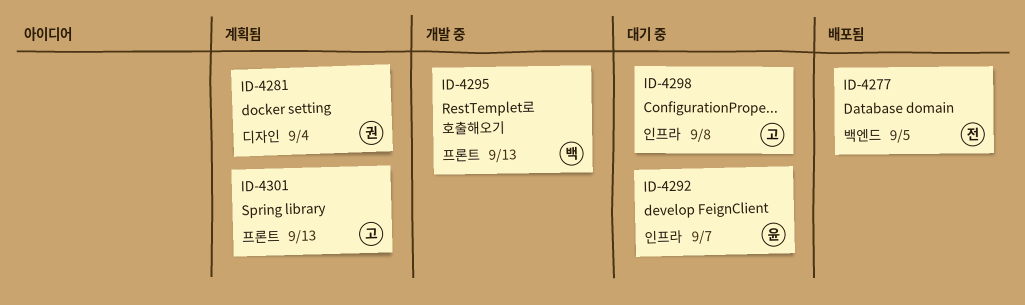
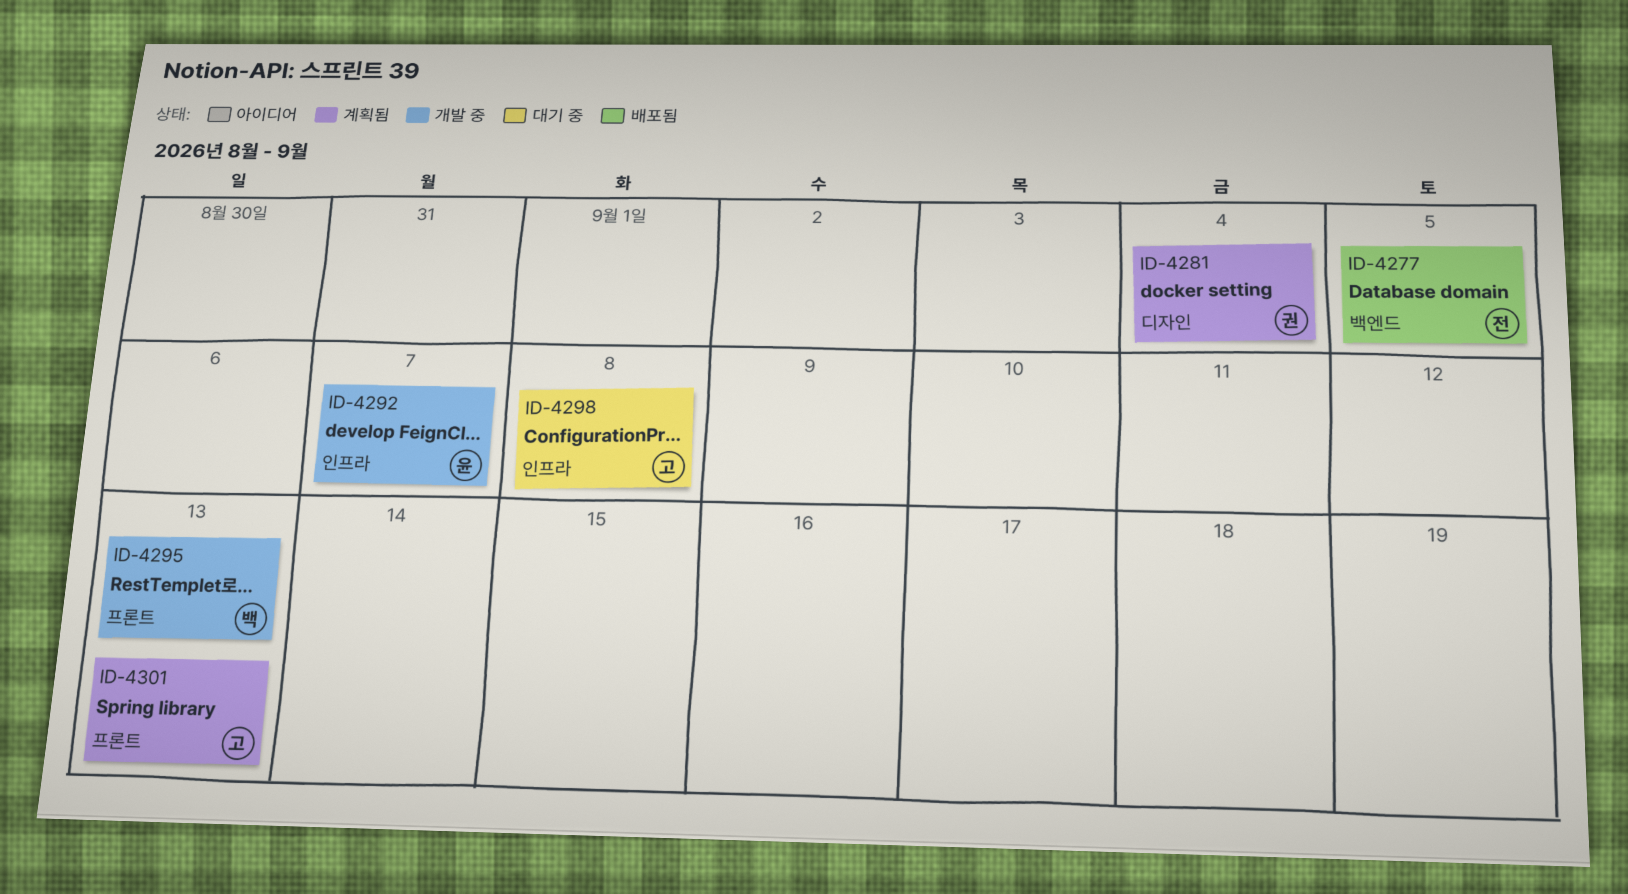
ID-4292, status: 대기 중 -> 개발 중

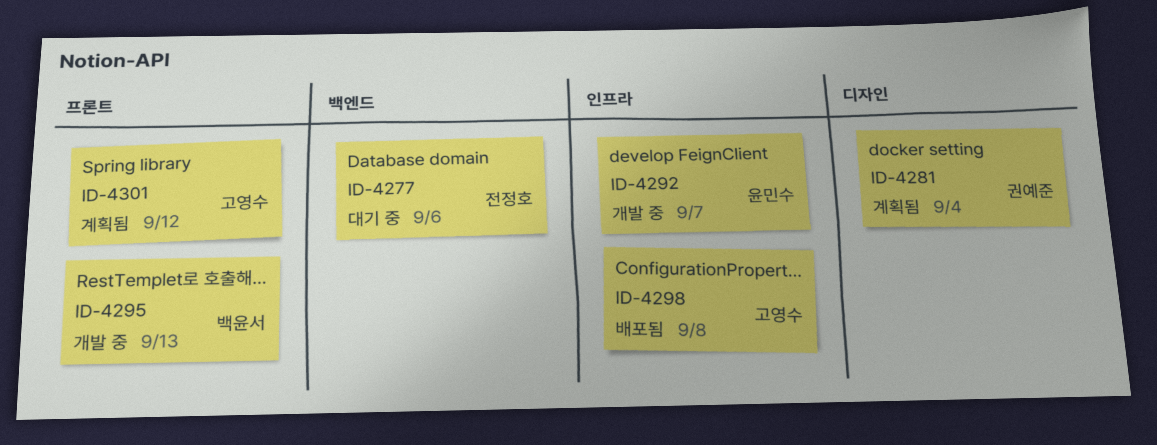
ID-4277, status: 배포됨 -> 대기 중
ID-4277, due: Sep 5 -> Sep 6
ID-4298, status: 대기 중 -> 배포됨
ID-4301, due: Sep 13 -> Sep 12

